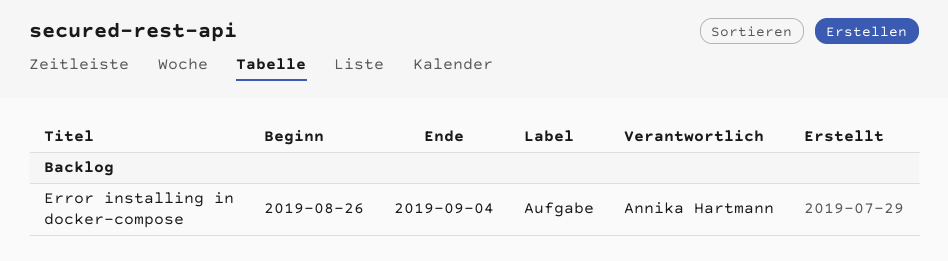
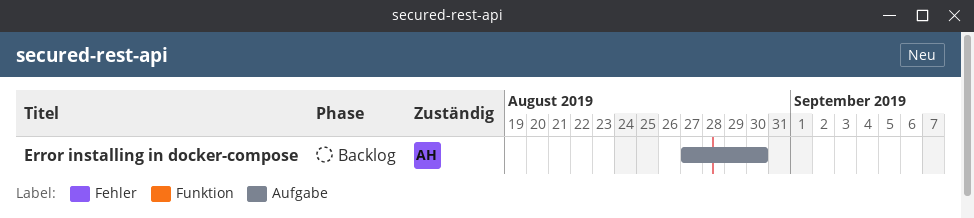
Error installing in docker-compose, start: Aug 26 -> Aug 27
Error installing in docker-compose, due: Sep 4 -> Aug 30

